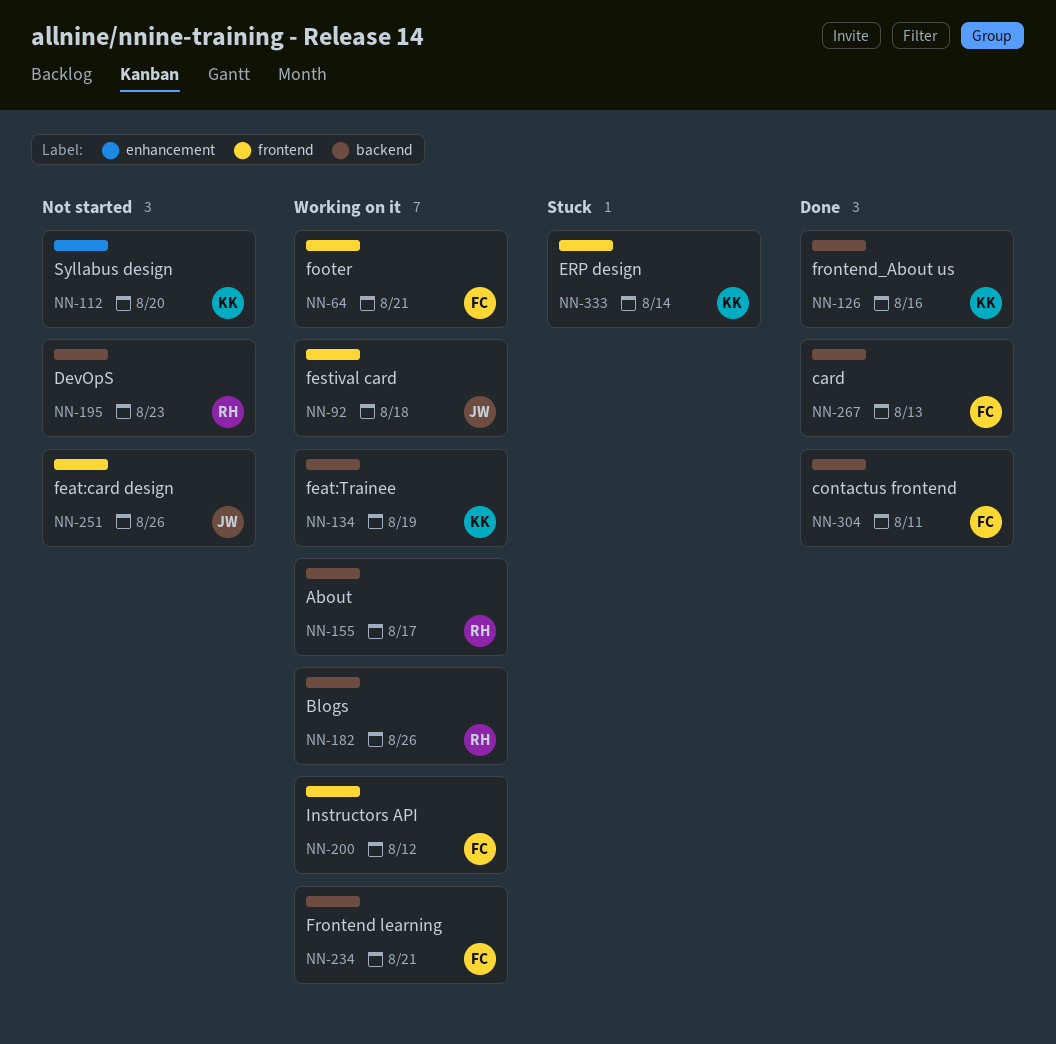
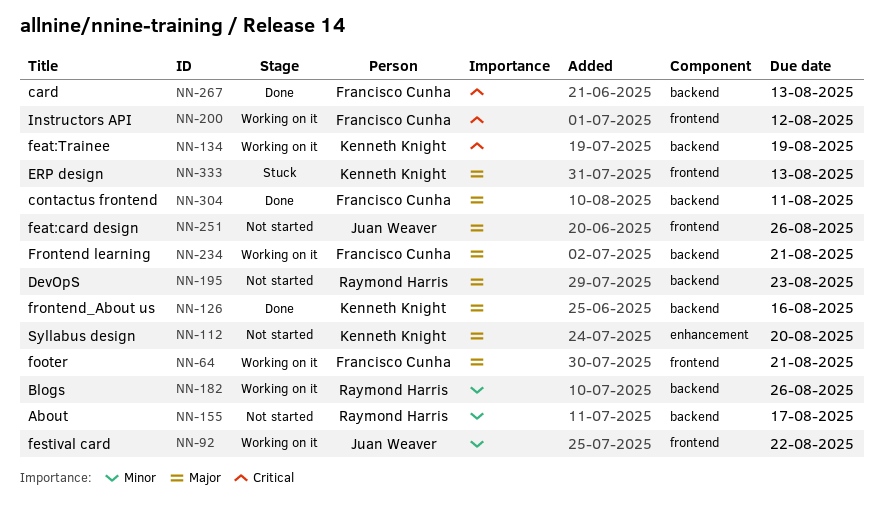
NN-92, due: Aug 18 -> Aug 22
NN-155, status: Working on it -> Not started
NN-333, due: Aug 14 -> Aug 13

